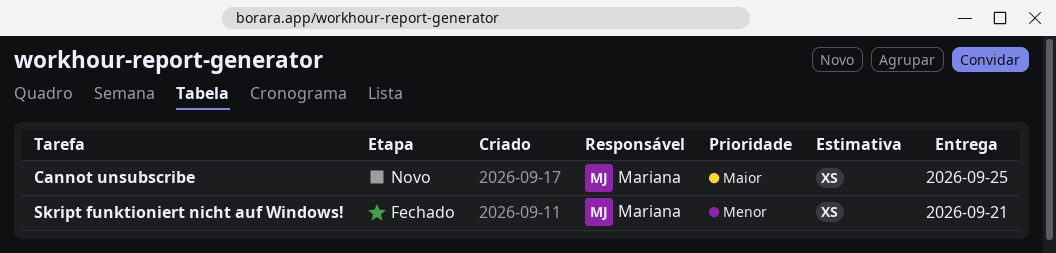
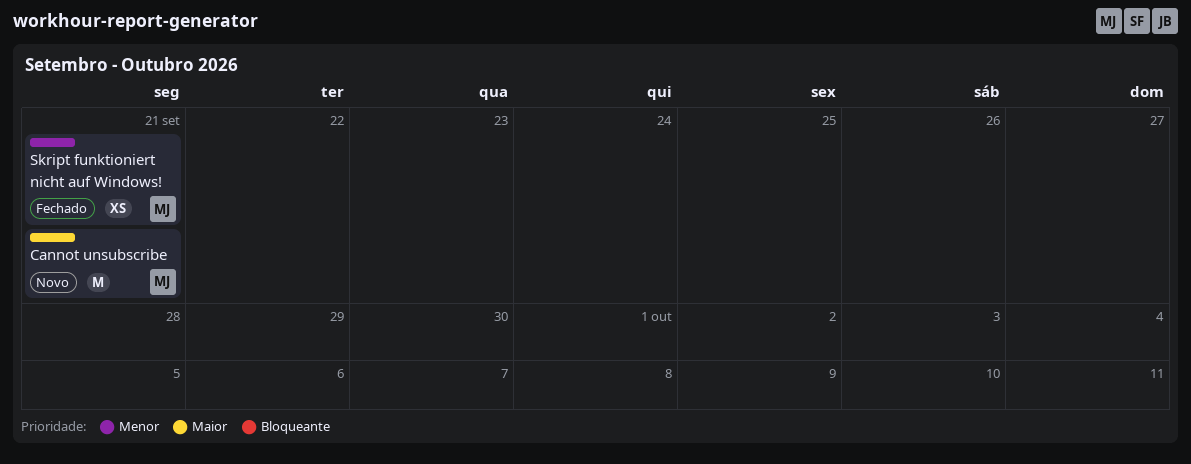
Cannot unsubscribe, estimate: XS -> M
Cannot unsubscribe, due: Sep 25 -> Sep 21

